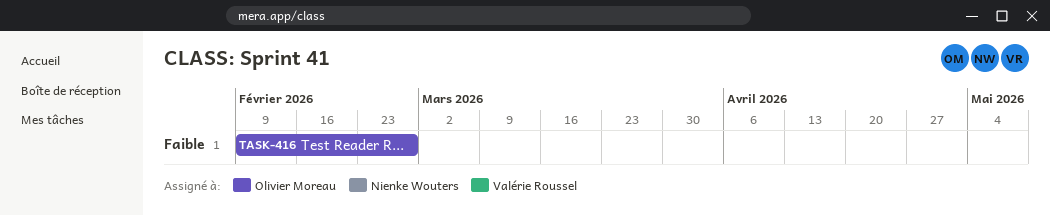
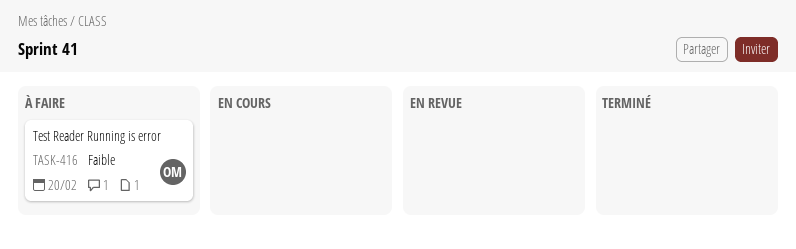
TASK-416, due: Feb 27 -> Feb 20

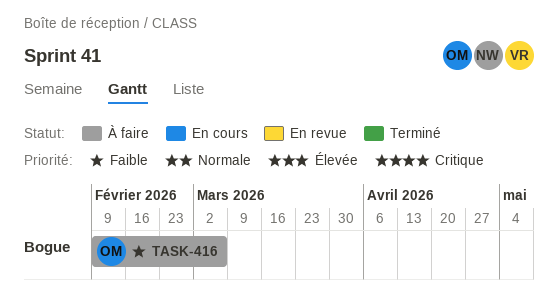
TASK-416, due: Feb 20 -> Mar 6

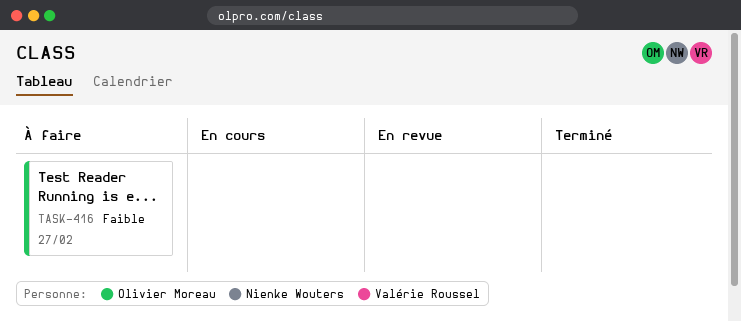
TASK-416, due: Mar 6 -> Feb 27

